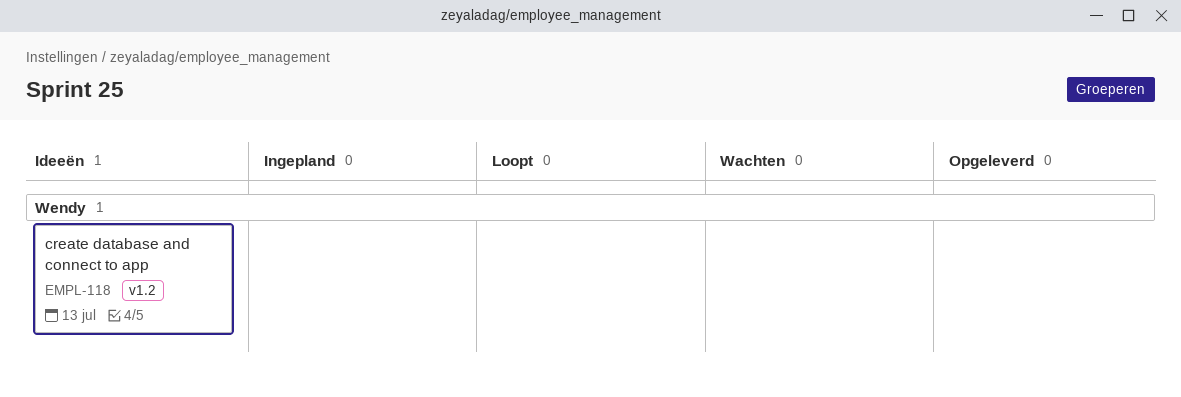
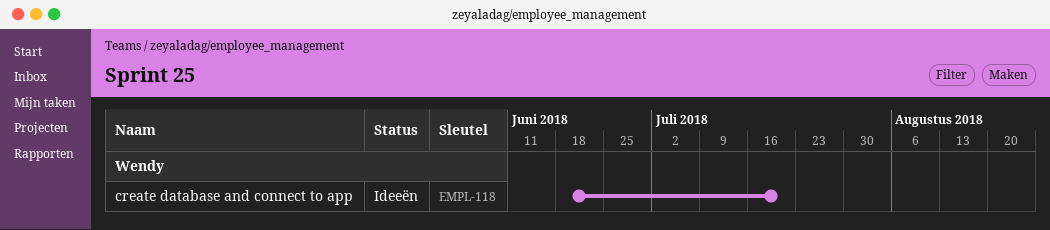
EMPL-118, due: Jul 13 -> Jul 20

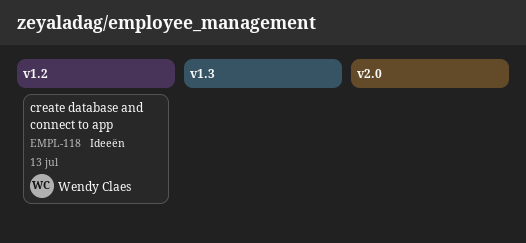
EMPL-118, due: Jul 20 -> Jul 13

